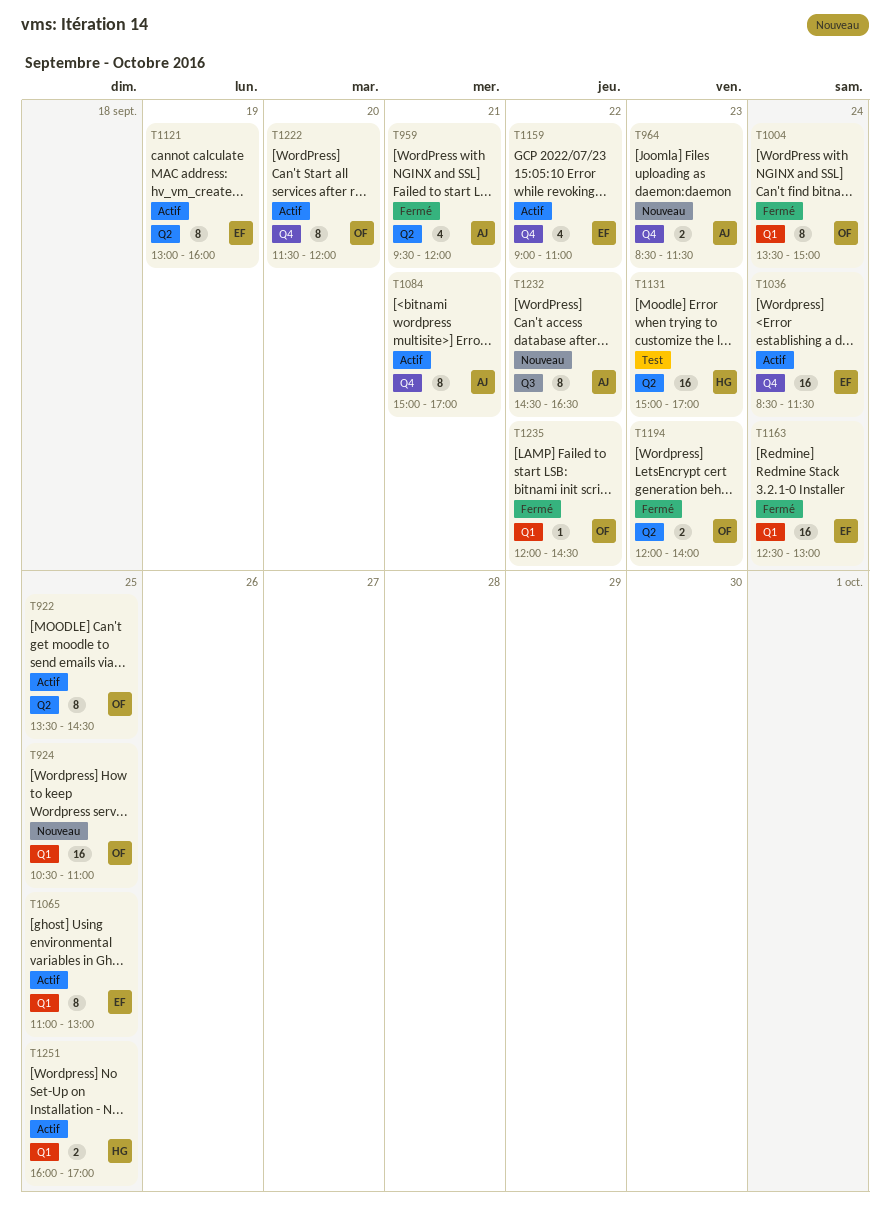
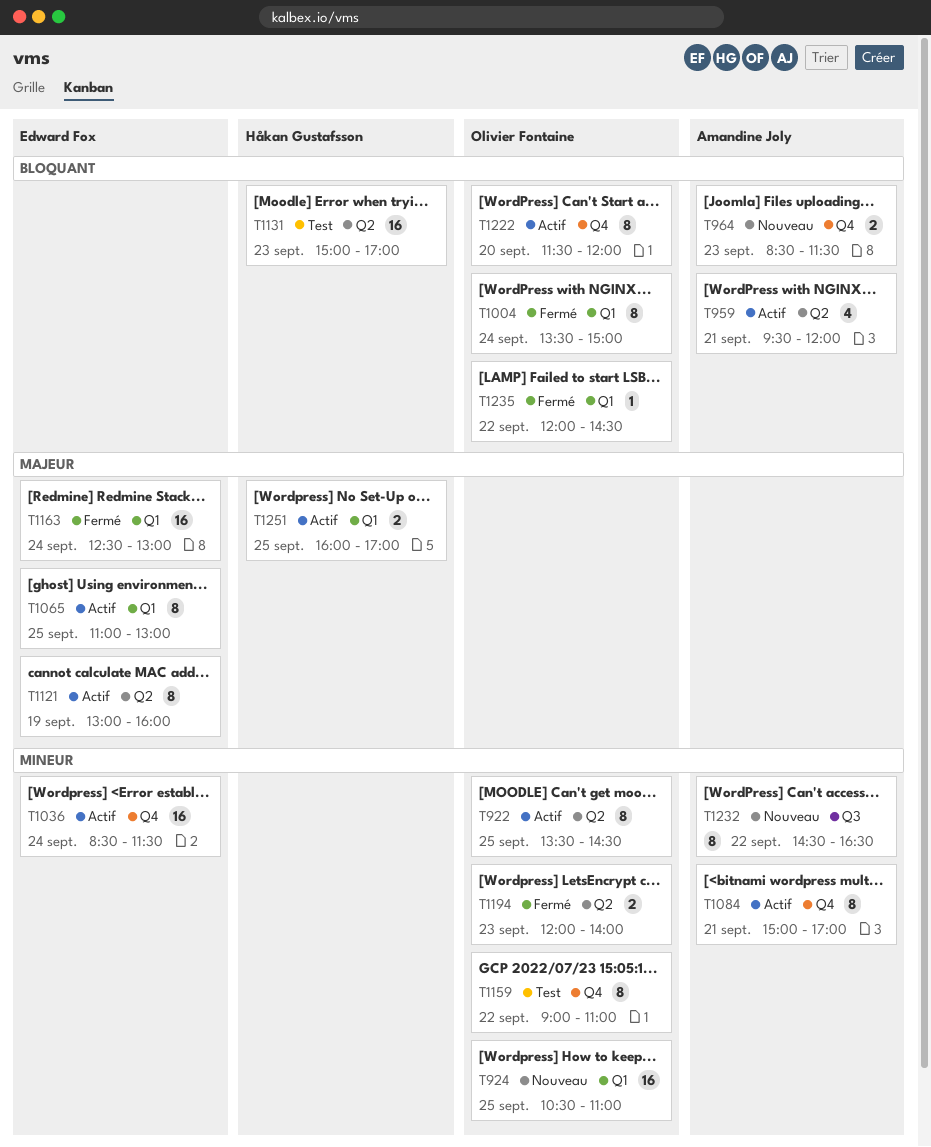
T959, status: Fermé -> Actif
T1159, status: Actif -> Test
T1159, owner: Edward Fox -> Olivier Fontaine
T1159, estimate: 4 -> 8

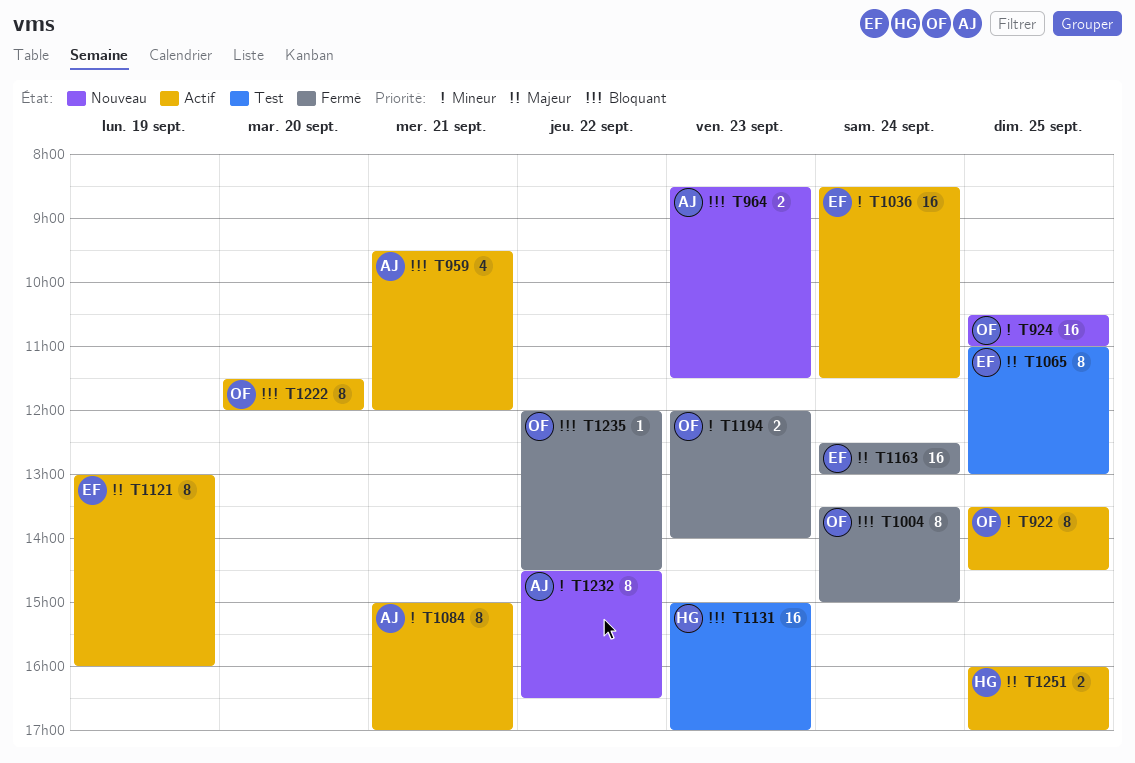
T1065, status: Actif -> Test
T1159: present -> none

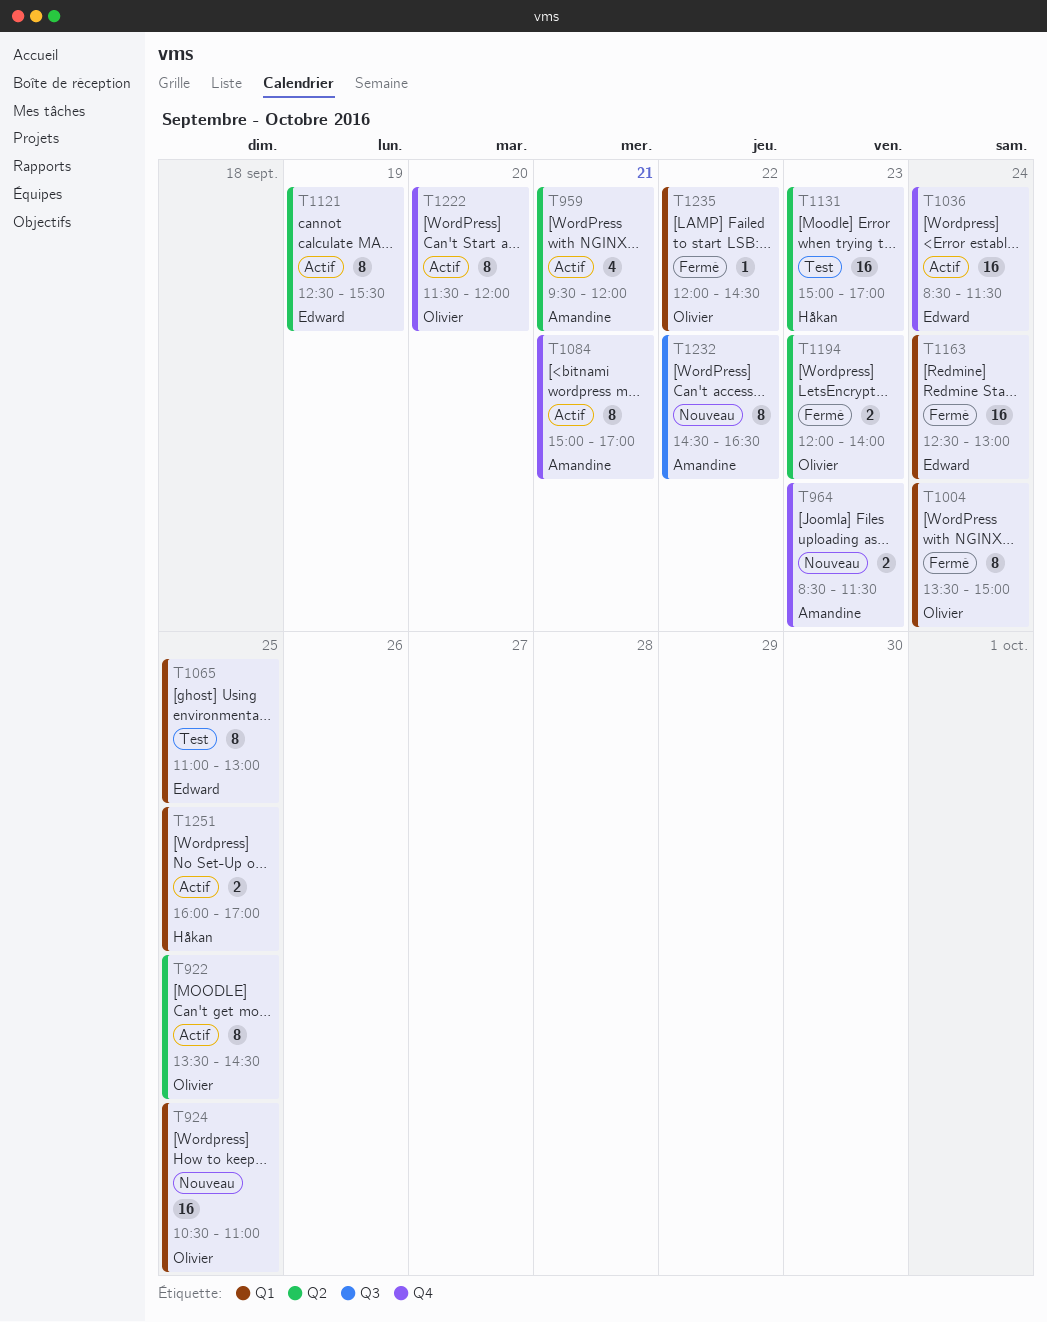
T1121, begins: 13:00 -> 12:30
T1121, ends: 16:00 -> 15:30

